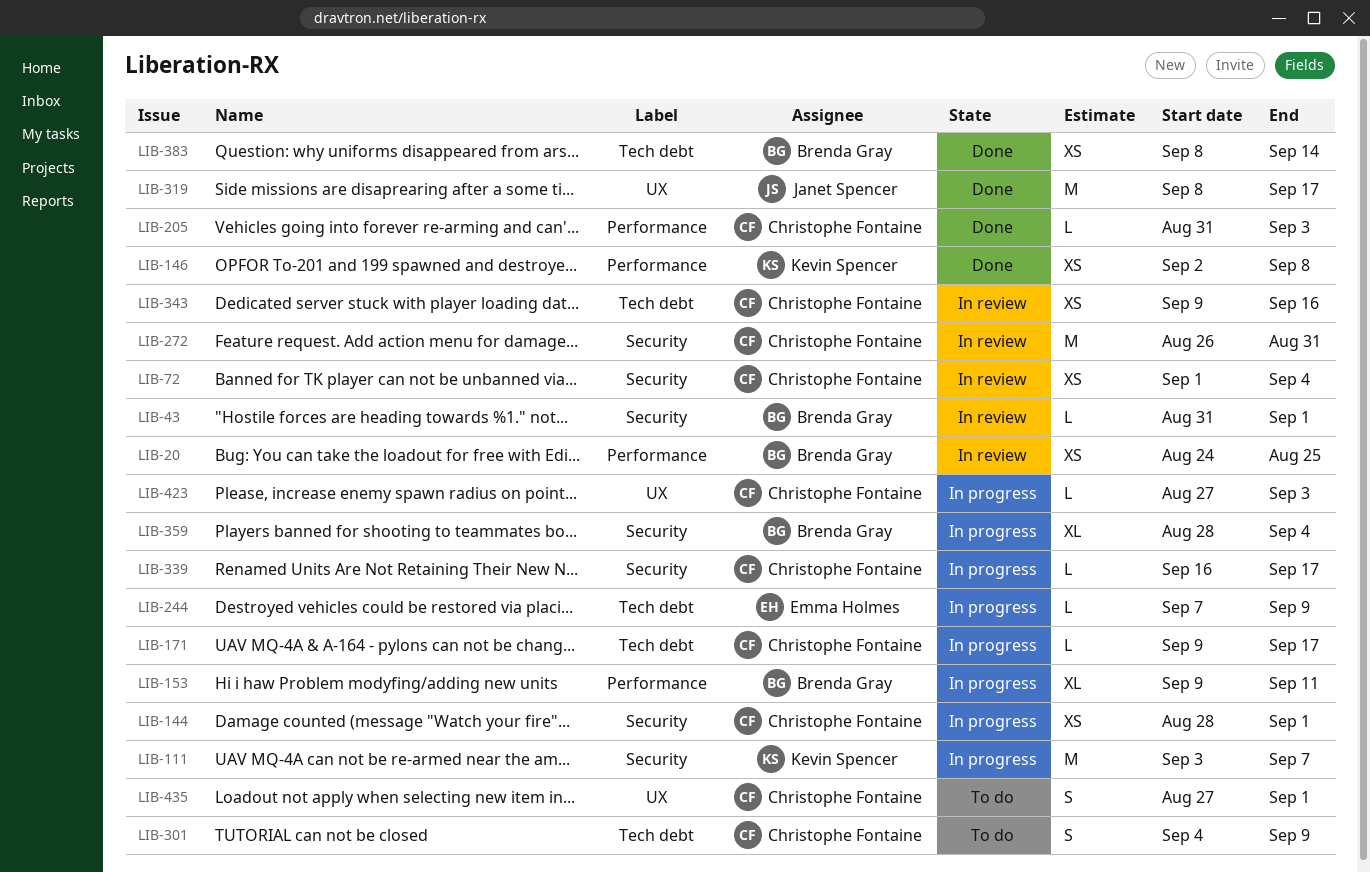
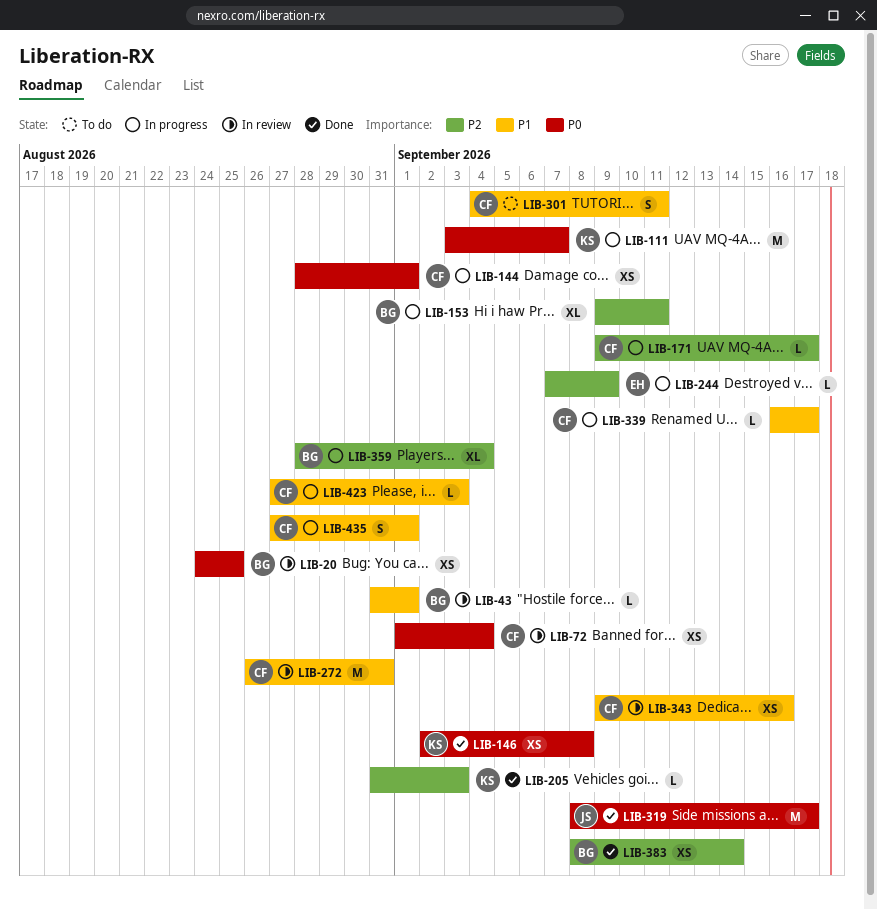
LIB-205, owner: Christophe Fontaine -> Kevin Spencer
LIB-301, due: Sep 9 -> Sep 11
LIB-435, status: To do -> In progress

